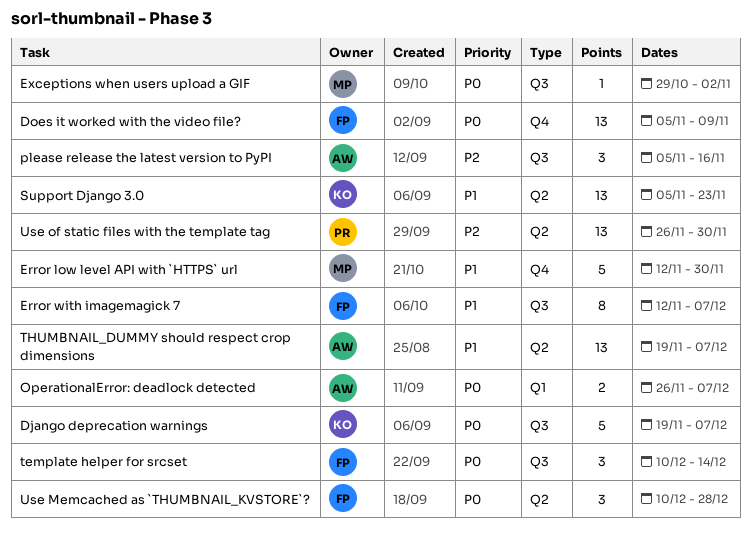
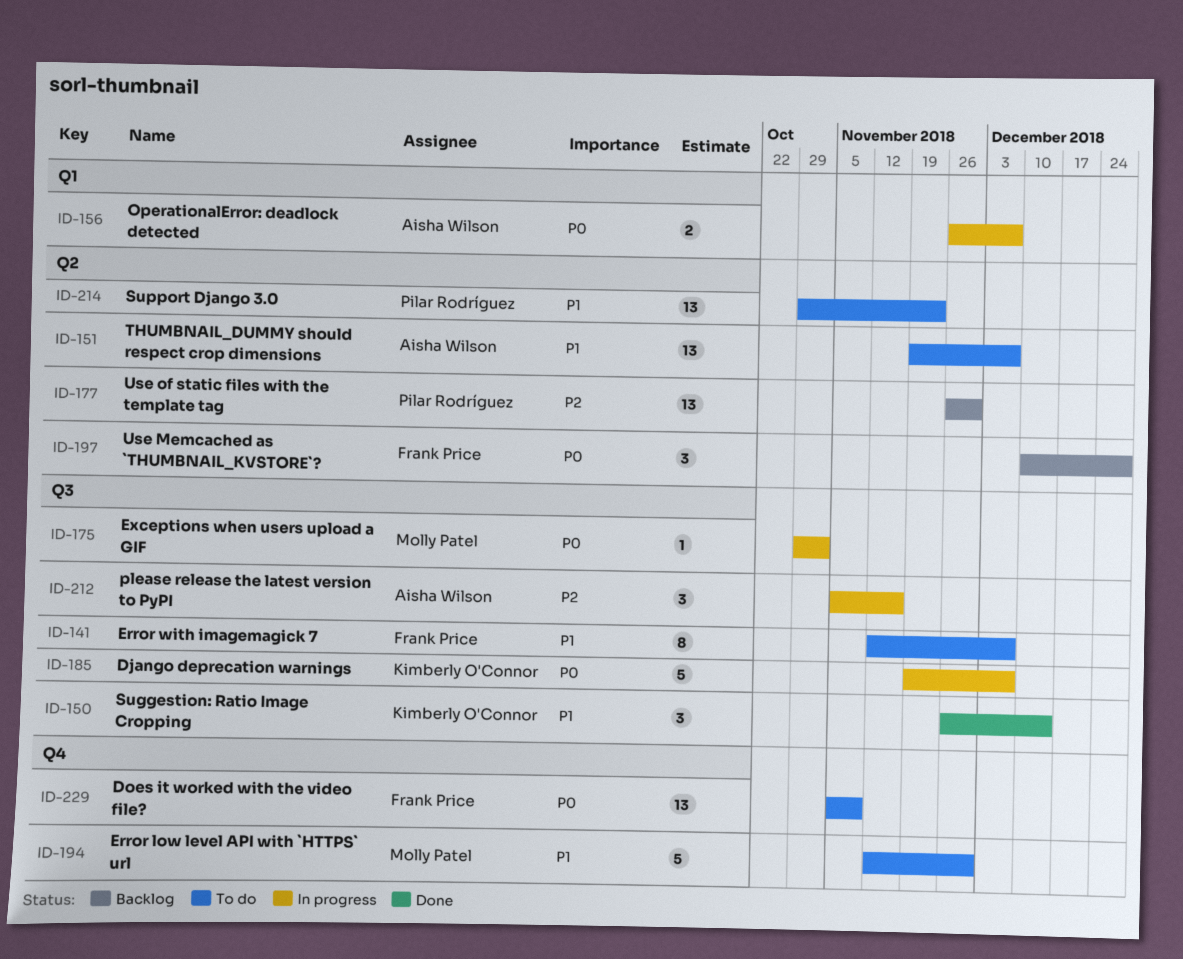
Suggestion: Ratio Image Cropping: none -> present
Support Django 3.0, owner: Kimberly O'Connor -> Pilar Rodríguez
Support Django 3.0, start: Nov 5 -> Oct 29
template helper for srcset: present -> none

